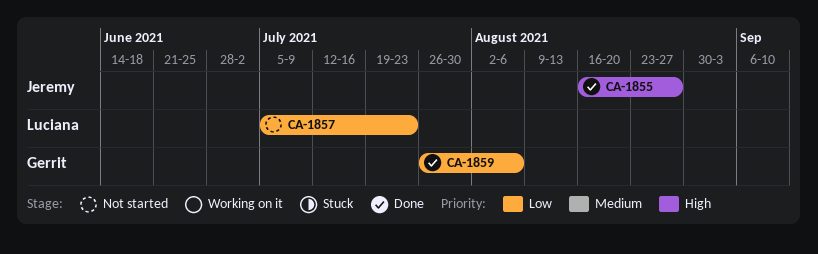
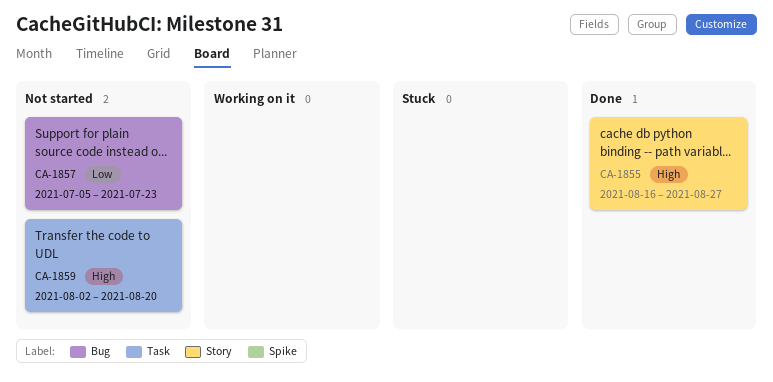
CA-1859, status: Done -> Not started
CA-1859, priority: Low -> High
CA-1859, start: Jul 26 -> Aug 2
CA-1859, due: Aug 6 -> Aug 20

